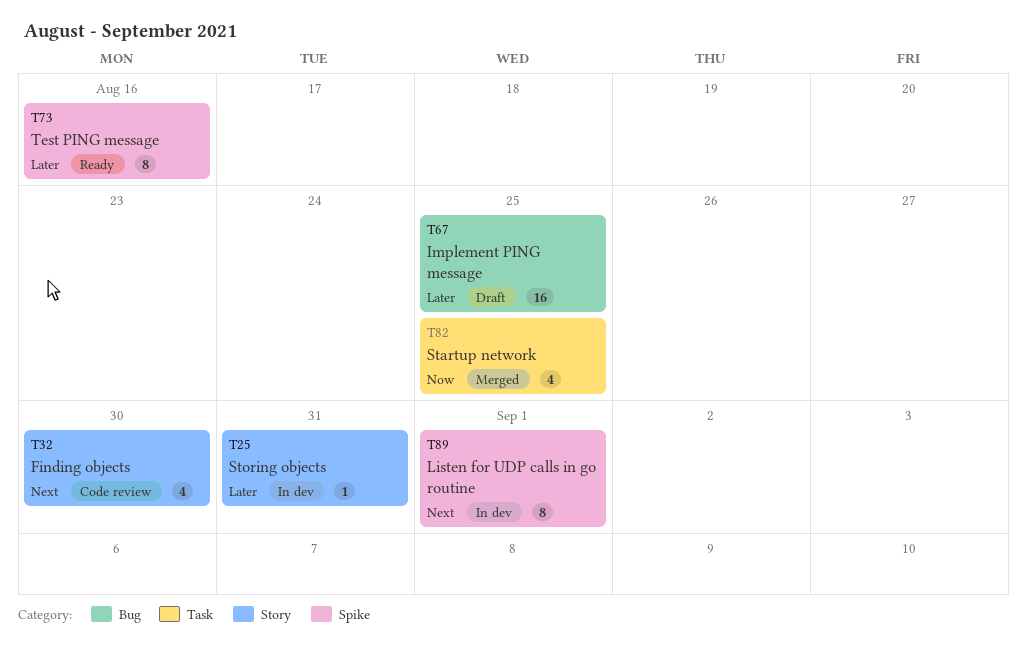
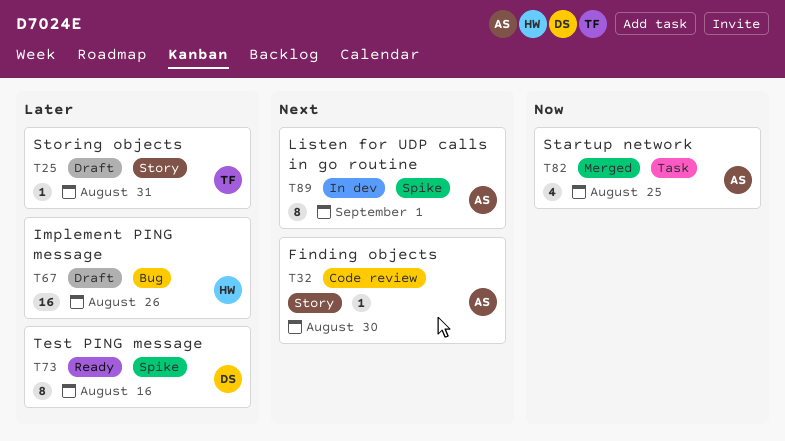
T25, status: In dev -> Draft
T32, estimate: 4 -> 1
T67, due: Aug 25 -> Aug 26

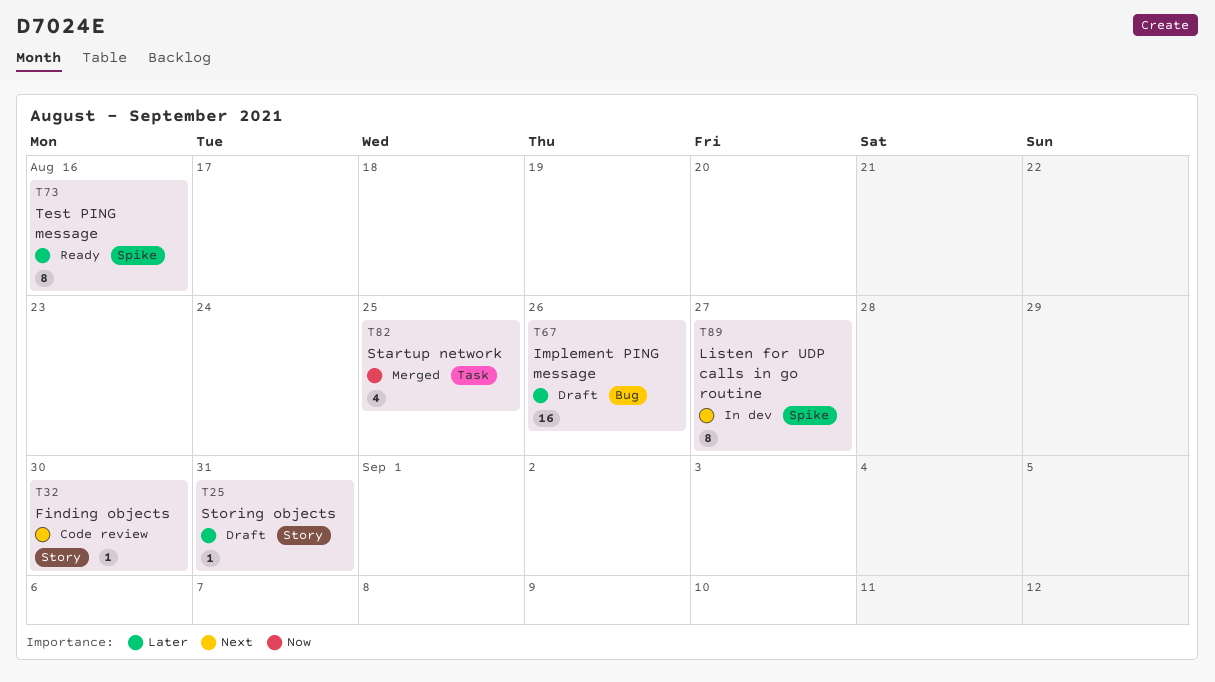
T89, due: Sep 1 -> Aug 27

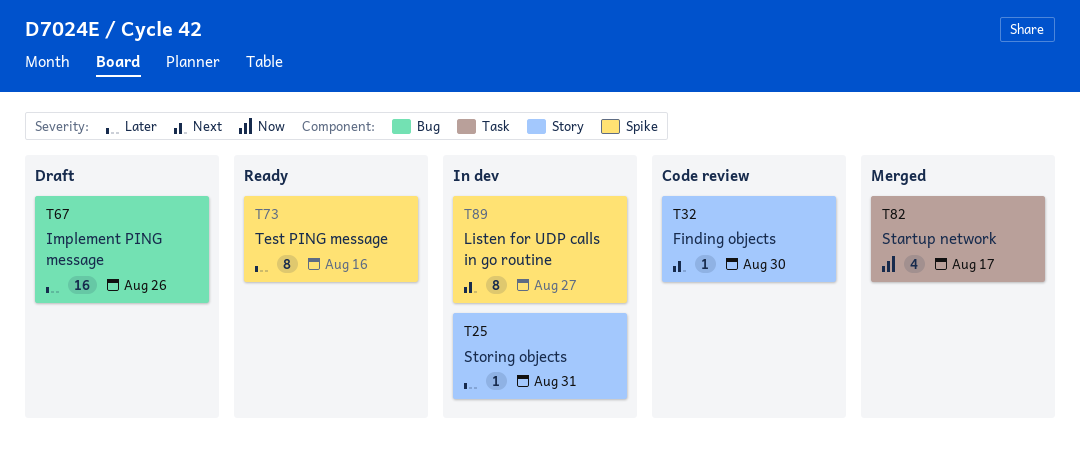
T25, status: Draft -> In dev
T82, due: Aug 25 -> Aug 17

